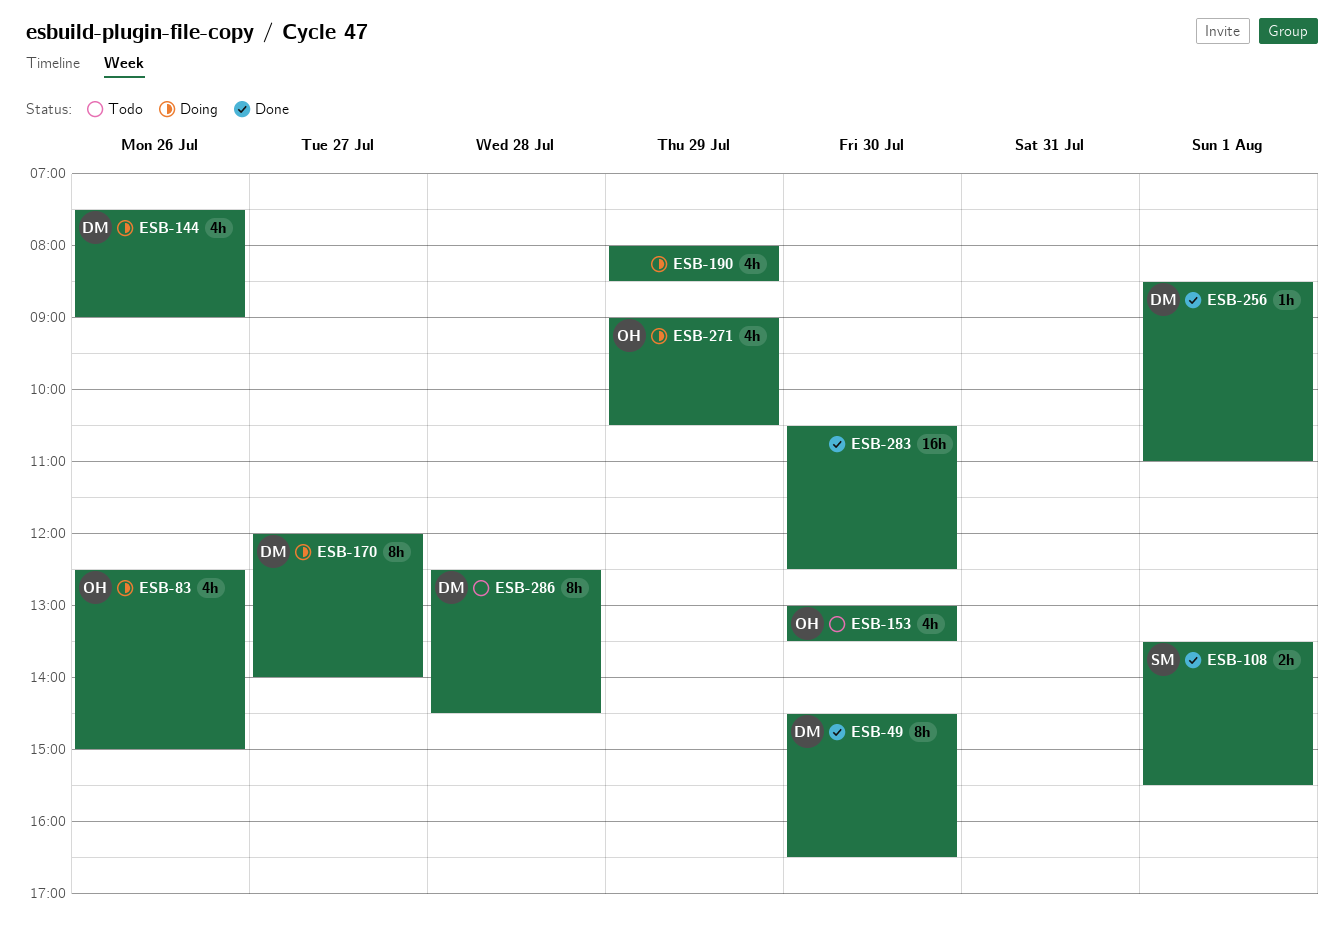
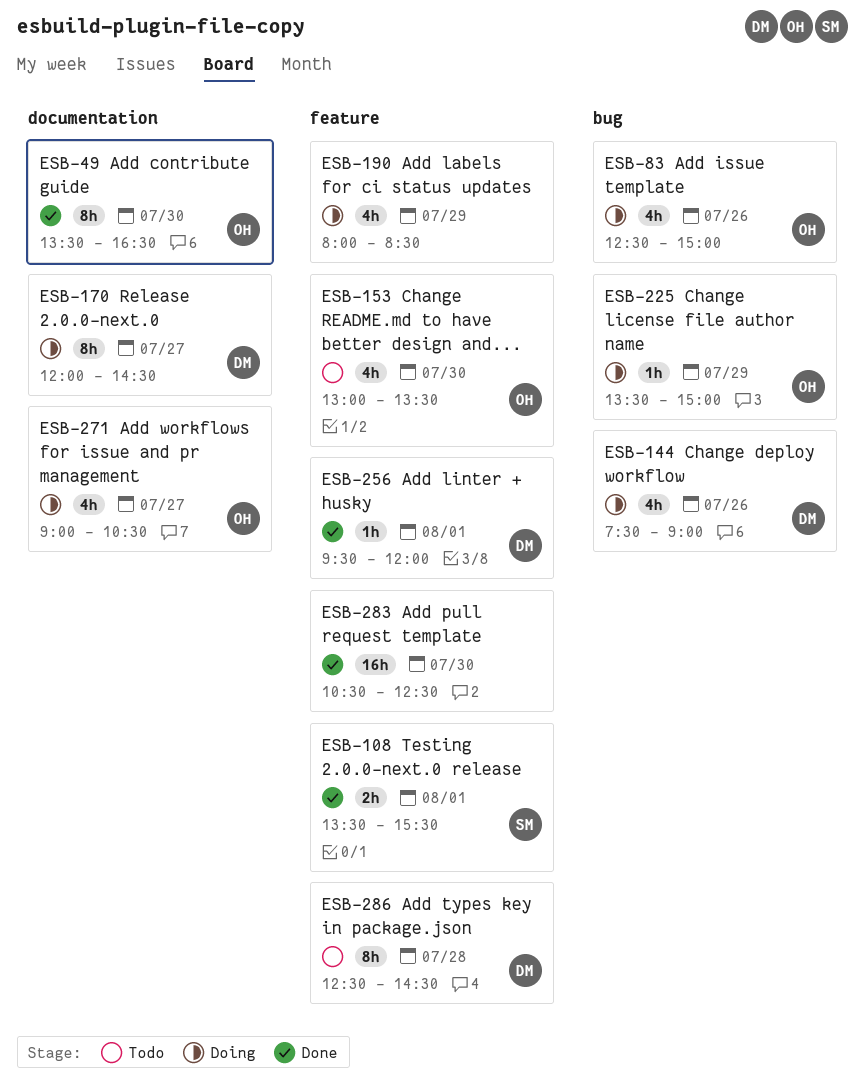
ESB-49, owner: DM -> OH
ESB-49, begins: 14:30 -> 13:30
ESB-170, ends: 14:00 -> 14:30
ESB-225: none -> present
ESB-256, begins: 08:30 -> 09:30
ESB-256, ends: 11:00 -> 12:00
ESB-271, day: Jul 29 -> Jul 27

